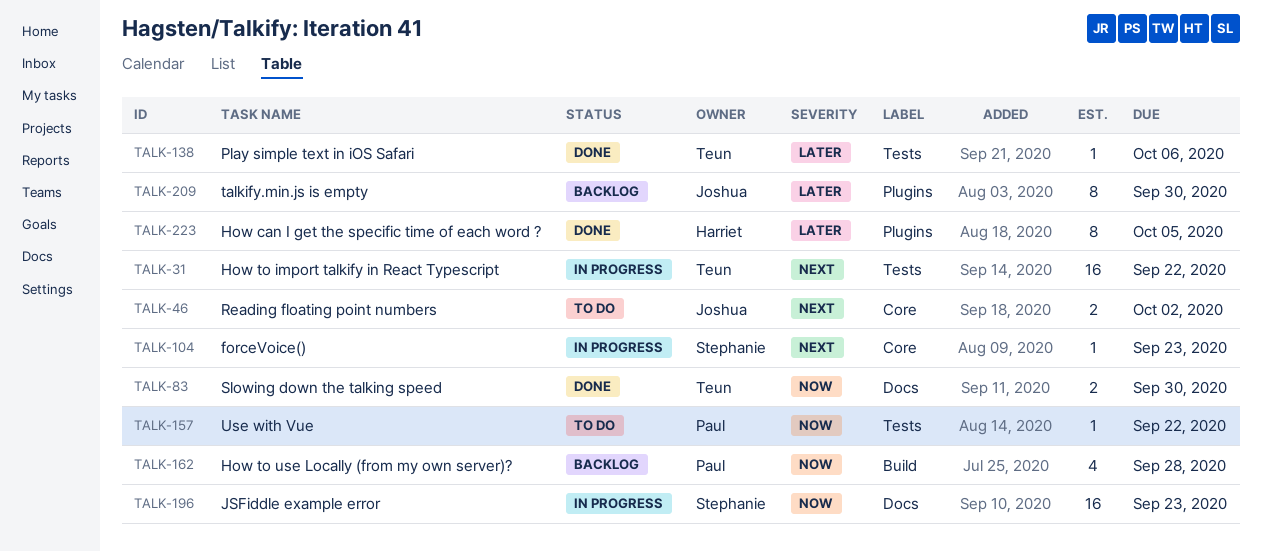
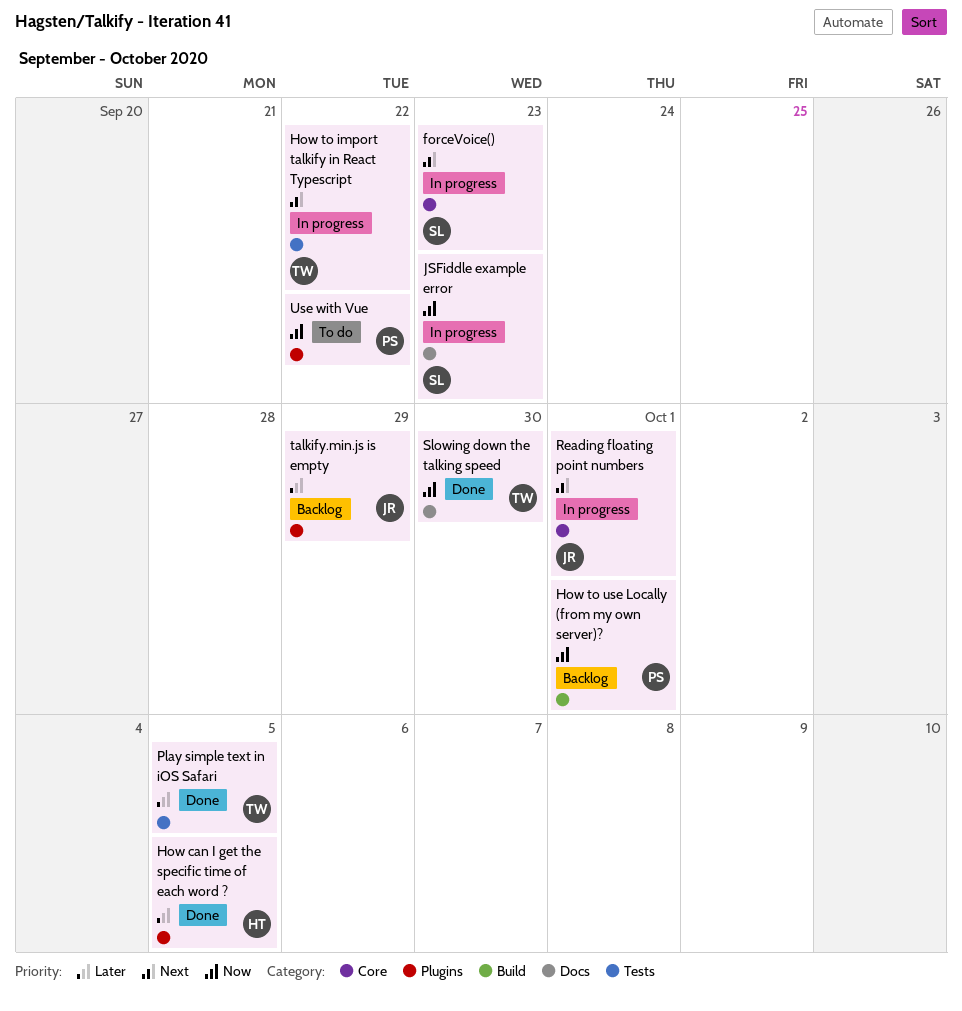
How to use Locally (from my own server)?, due: Sep 28 -> Oct 1
Play simple text in iOS Safari, due: Oct 6 -> Oct 5
Reading floating point numbers, status: To do -> In progress
Reading floating point numbers, due: Oct 2 -> Oct 1
talkify.min.js is empty, due: Sep 30 -> Sep 29
Use with Vue, label: Tests -> Plugins

